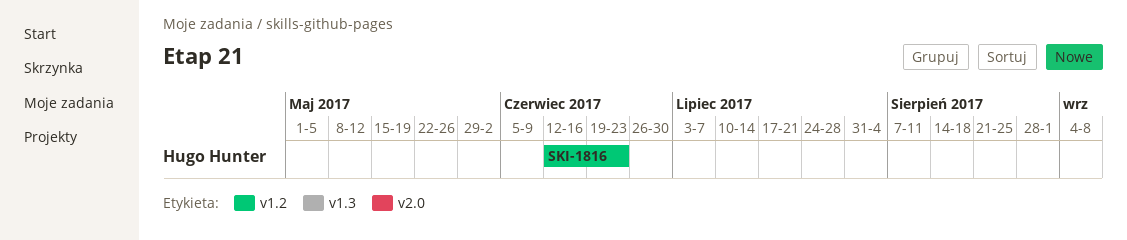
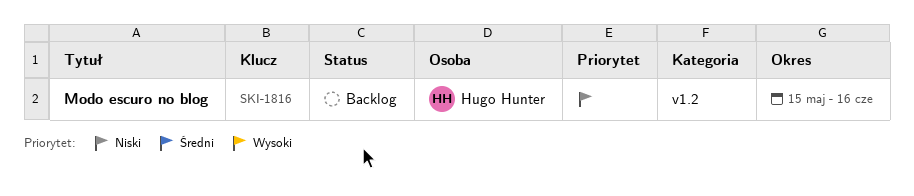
SKI-1816, start: Jun 12 -> May 15
SKI-1816, due: Jun 23 -> Jun 16

